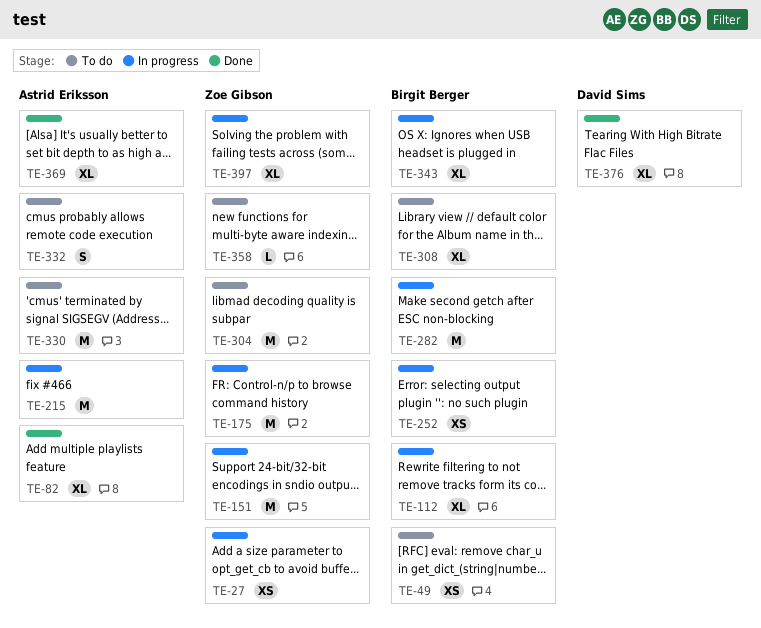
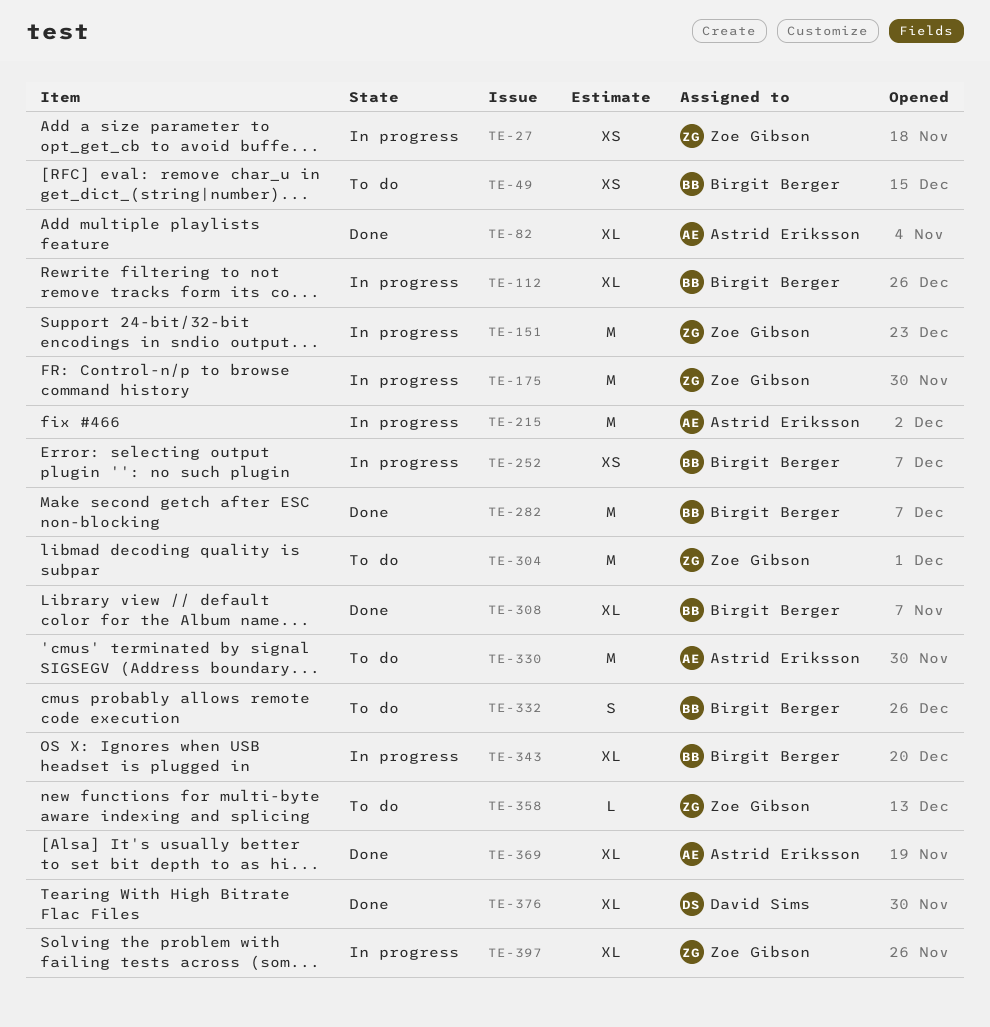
TE-282, status: In progress -> Done
TE-308, status: To do -> Done
TE-332, owner: Astrid Eriksson -> Birgit Berger

